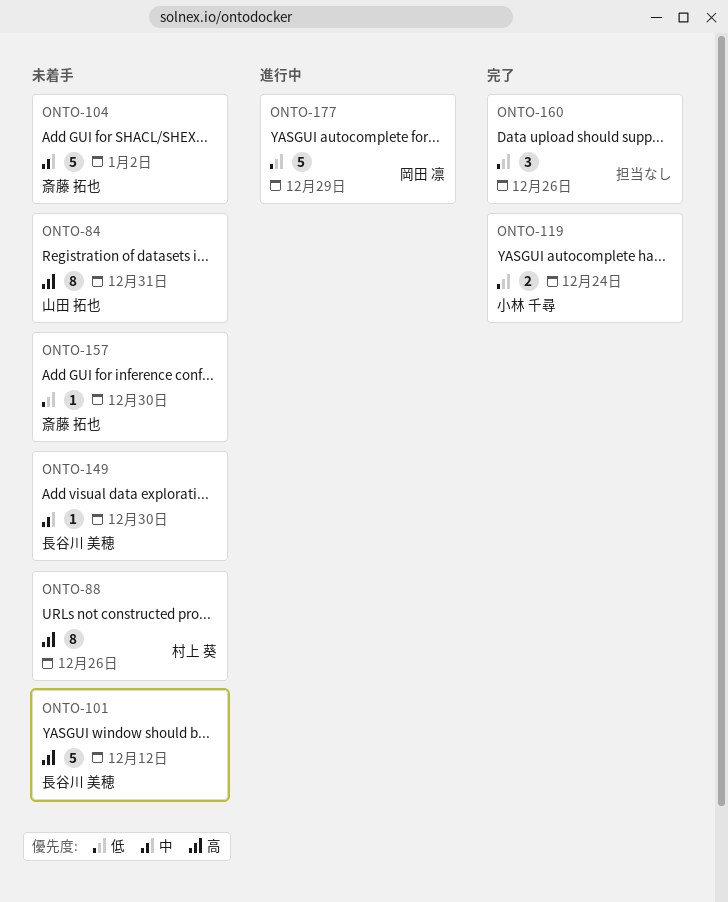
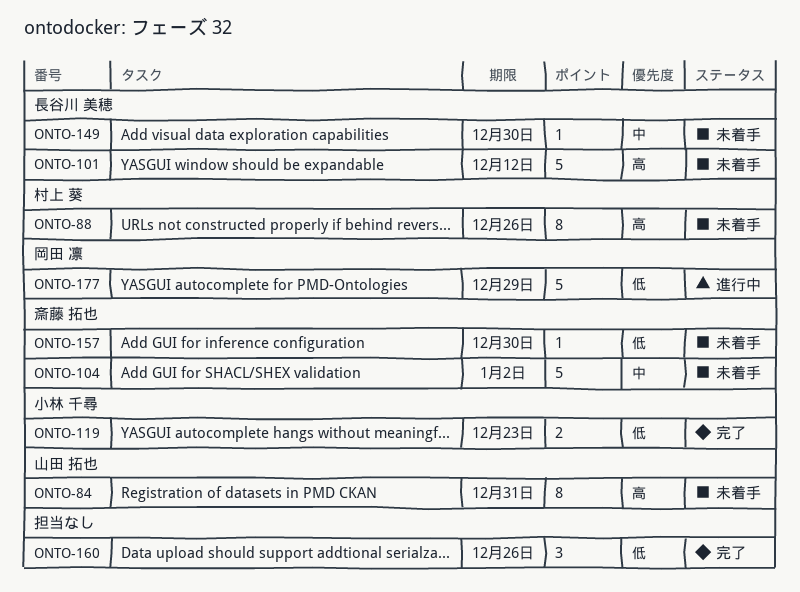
ONTO-119, due: Dec 24 -> Dec 23

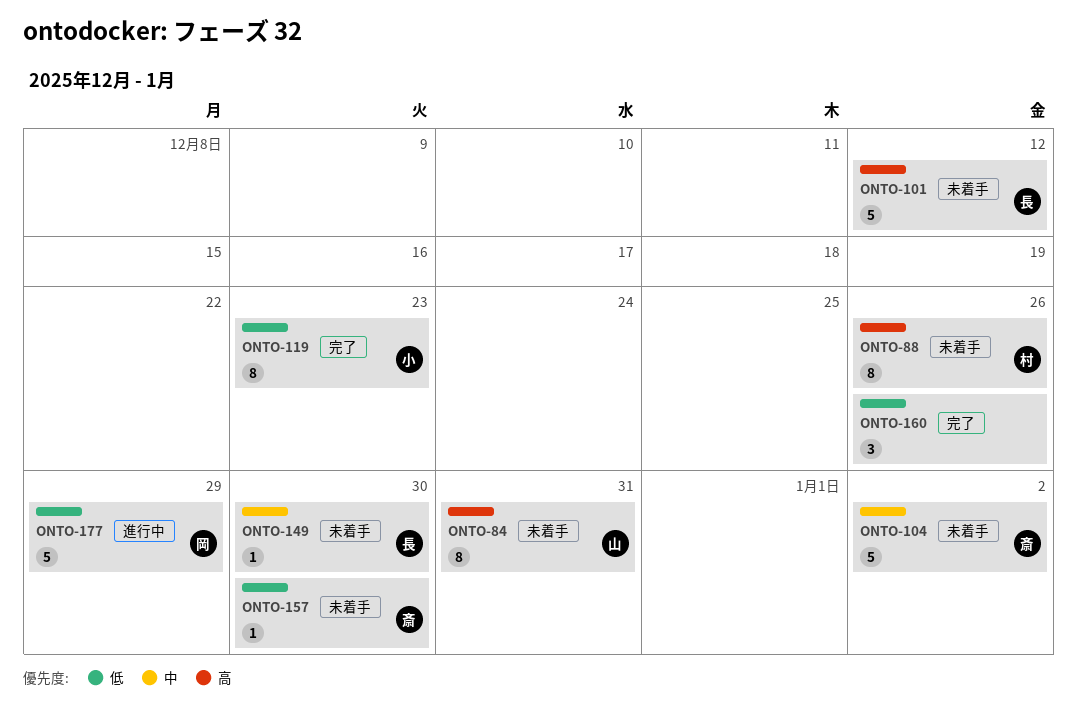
ONTO-119, estimate: 2 -> 8

